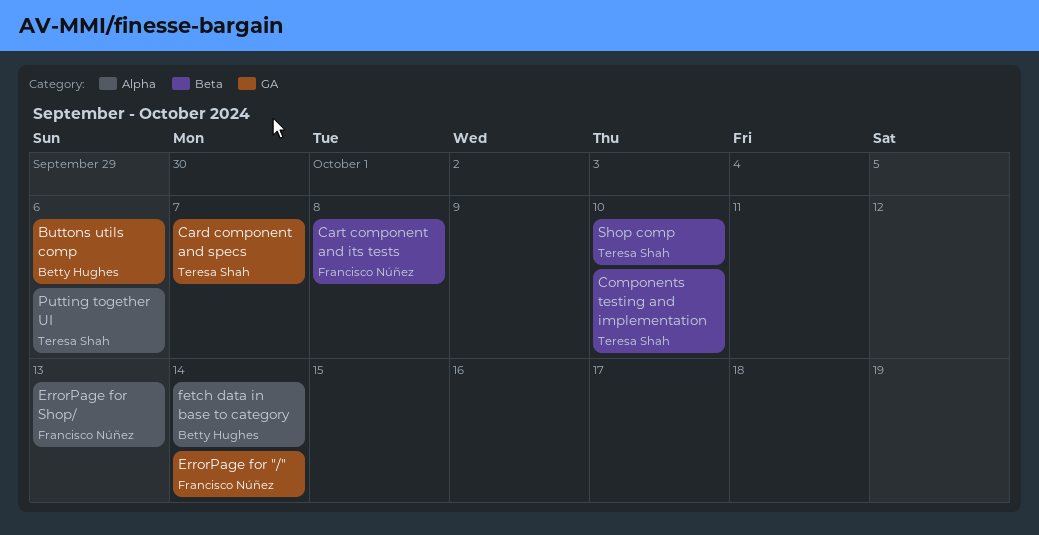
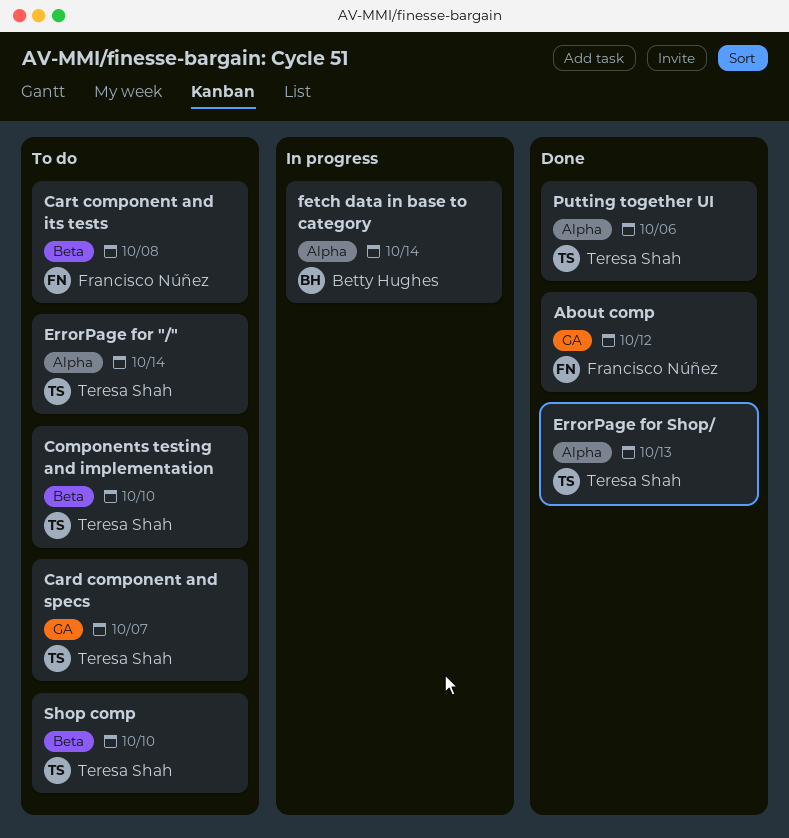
About comp: none -> present
Buttons utils comp: present -> none
ErrorPage for "/", owner: Francisco Núñez -> Teresa Shah
ErrorPage for "/", label: GA -> Alpha
ErrorPage for Shop/, owner: Francisco Núñez -> Teresa Shah

